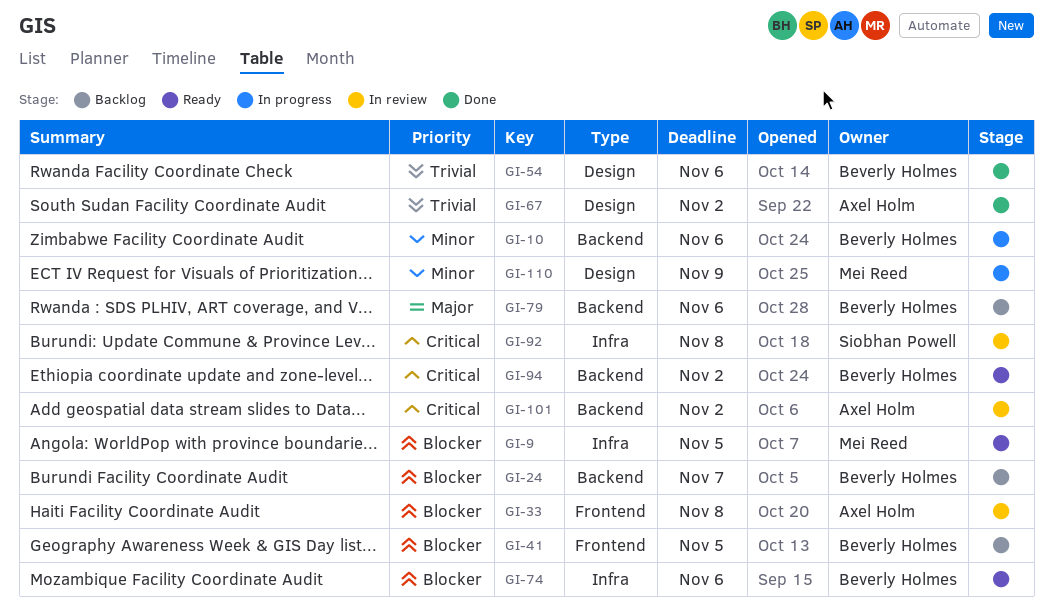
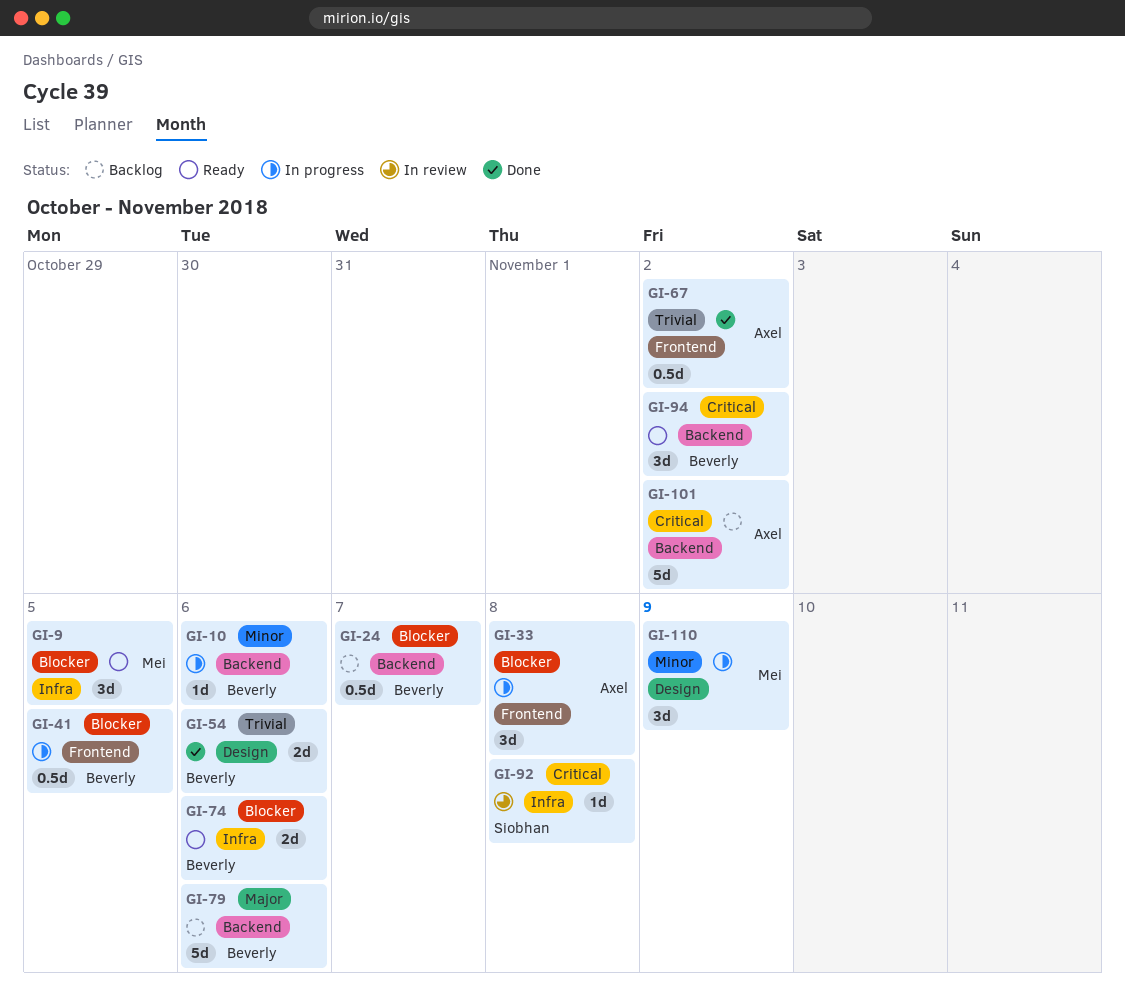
GI-33, status: In review -> In progress
GI-41, status: Backlog -> In progress
GI-67, label: Design -> Frontend
GI-101, status: In review -> Backlog

